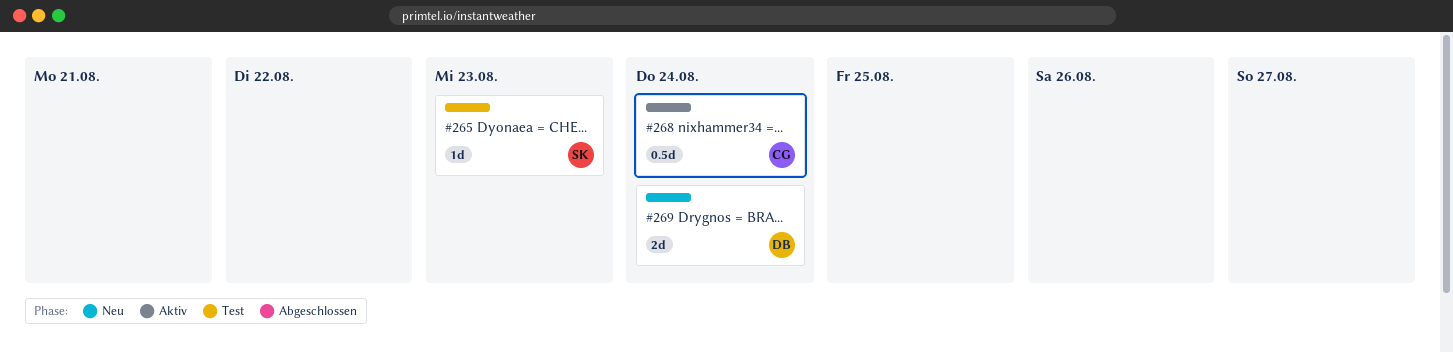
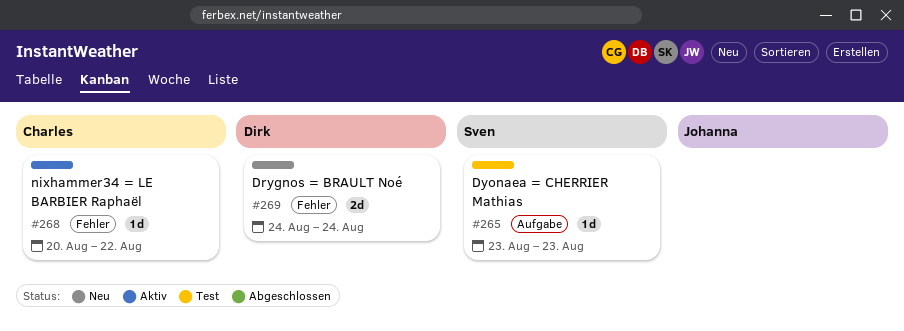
#268, estimate: 0.5d -> 1d
#268, due: Aug 24 -> Aug 22

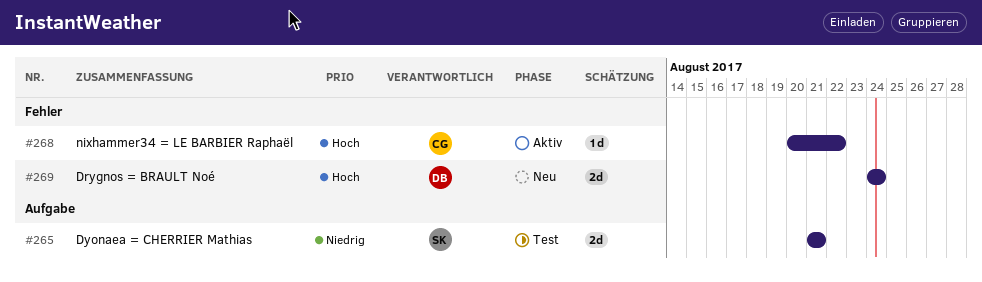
#265, estimate: 1d -> 2d
#265, start: Aug 23 -> Aug 21
#265, due: Aug 23 -> Aug 21

